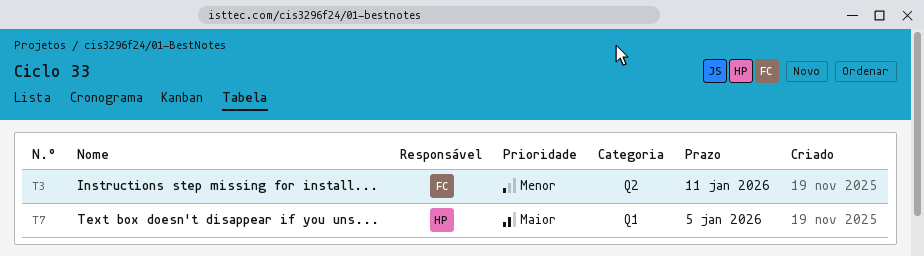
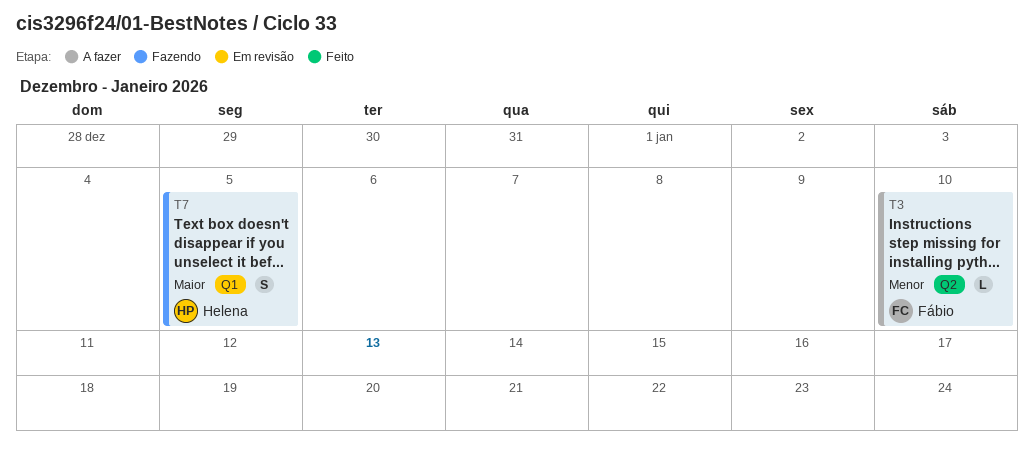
T3, due: Jan 11 -> Jan 10

